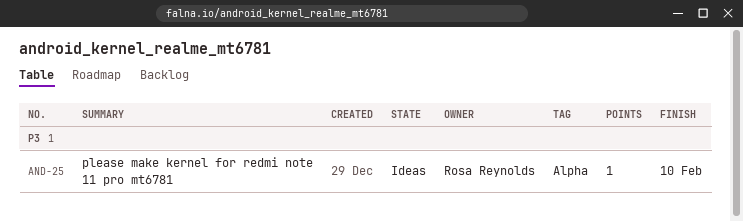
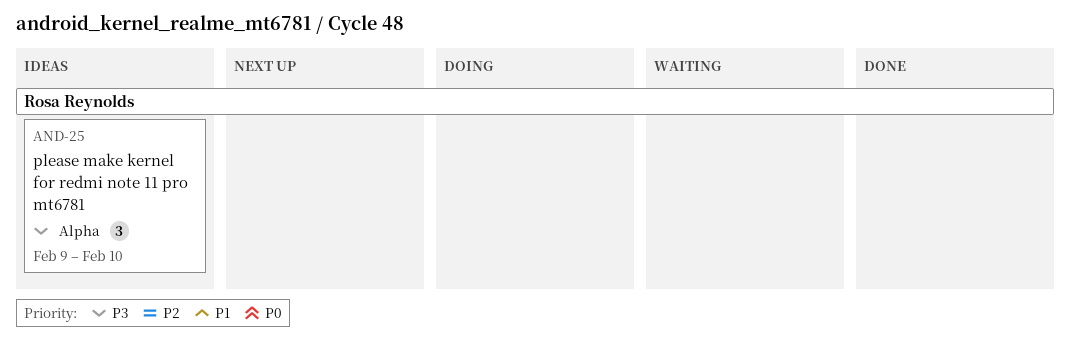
AND-25, estimate: 1 -> 3

